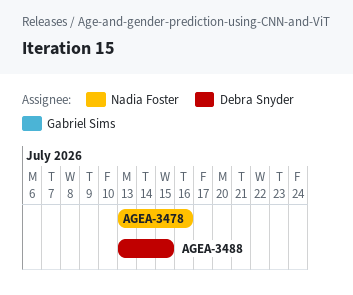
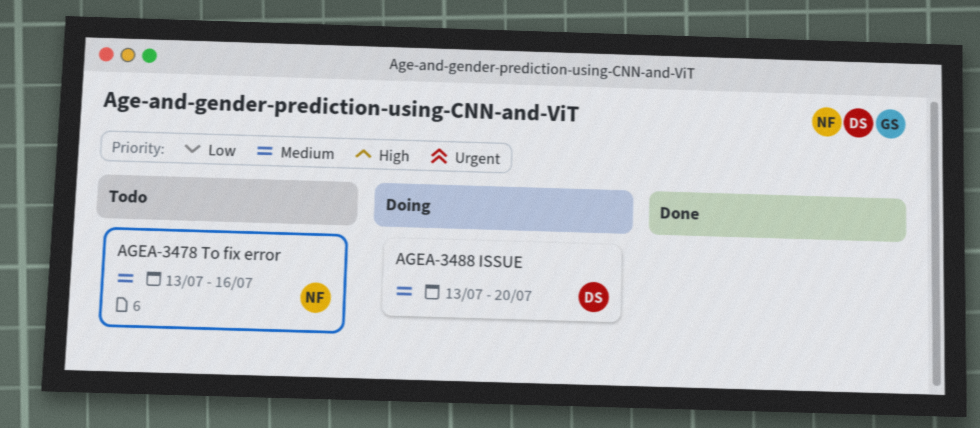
AGEA-3488, due: Jul 15 -> Jul 20

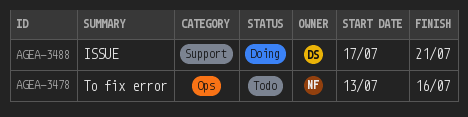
AGEA-3488, start: Jul 13 -> Jul 17
AGEA-3488, due: Jul 20 -> Jul 21

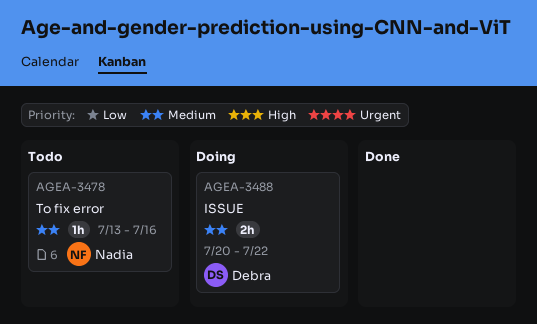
AGEA-3488, start: Jul 17 -> Jul 20
AGEA-3488, due: Jul 21 -> Jul 22

